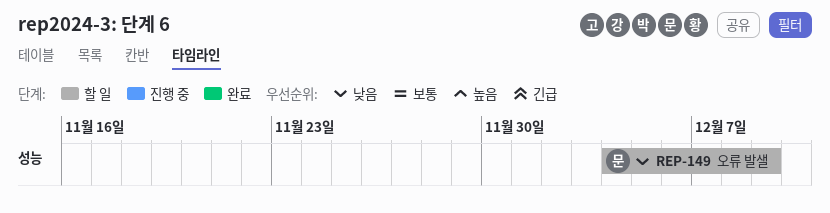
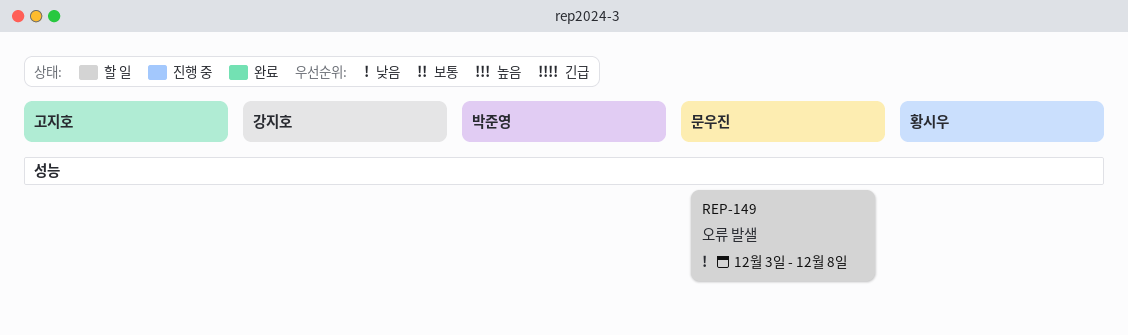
REP-149, start: Dec 4 -> Dec 3
REP-149, due: Dec 9 -> Dec 8

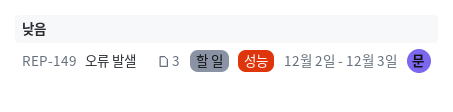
REP-149, start: Dec 3 -> Dec 2
REP-149, due: Dec 8 -> Dec 3

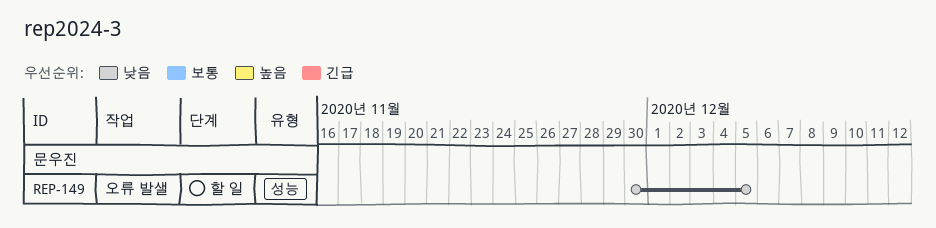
REP-149, start: Dec 2 -> Nov 30
REP-149, due: Dec 3 -> Dec 5

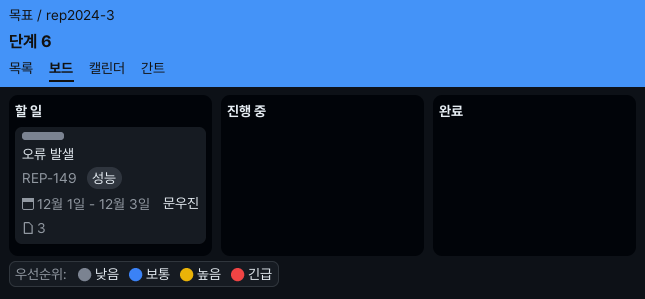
REP-149, start: Nov 30 -> Dec 1
REP-149, due: Dec 5 -> Dec 3

